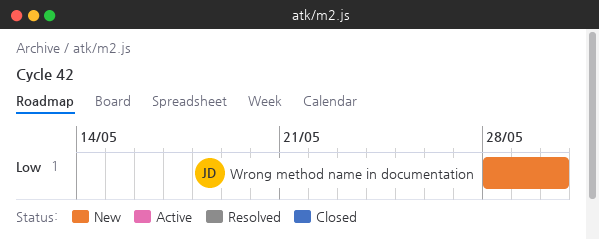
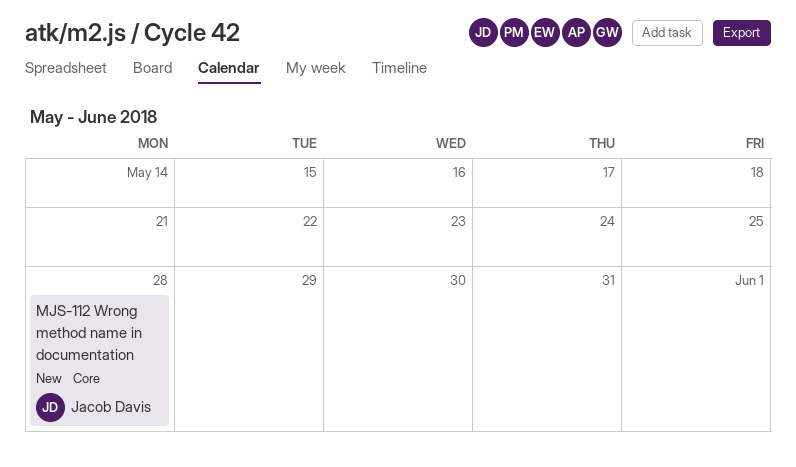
Wrong method name in documentation, due: May 30 -> May 28

